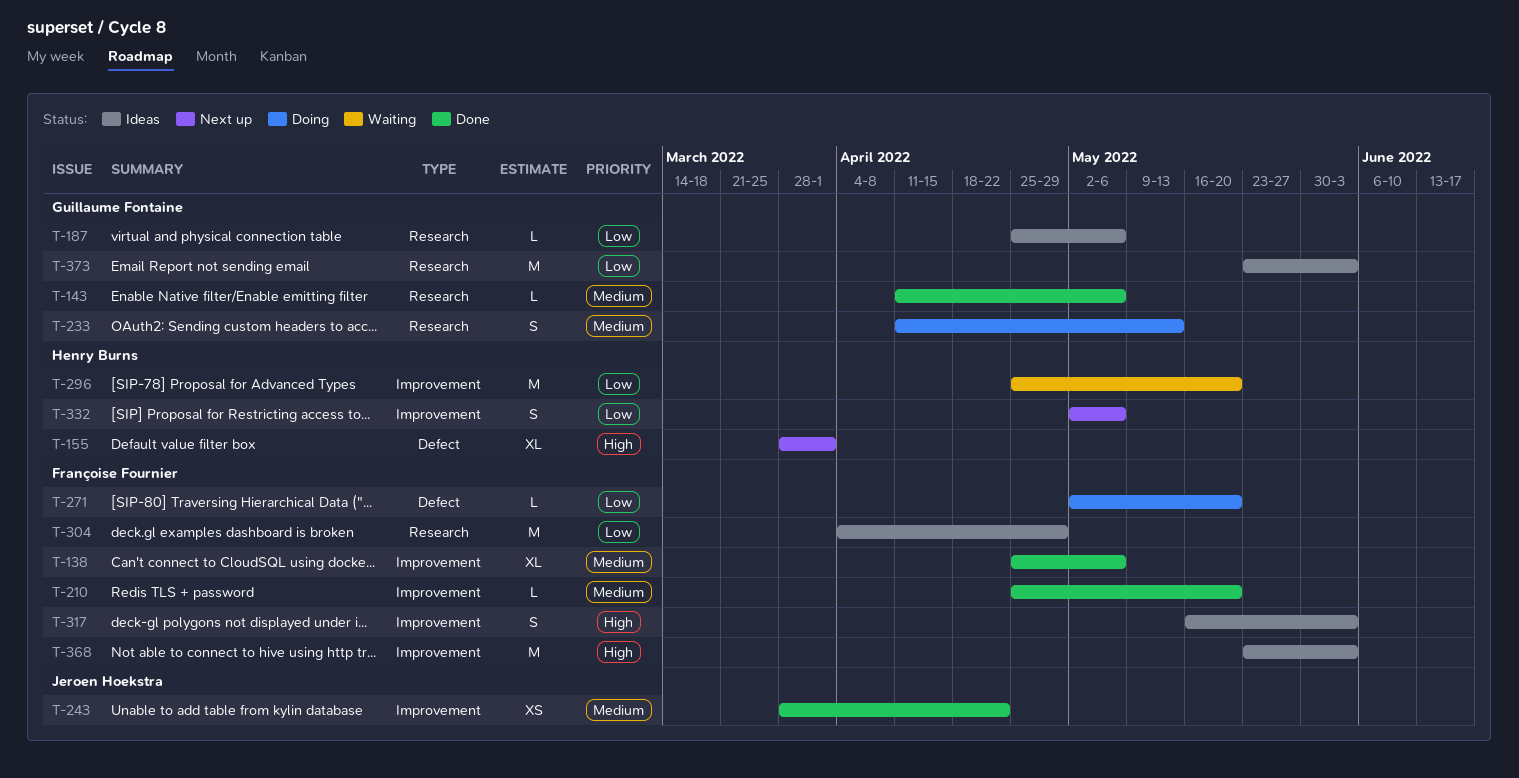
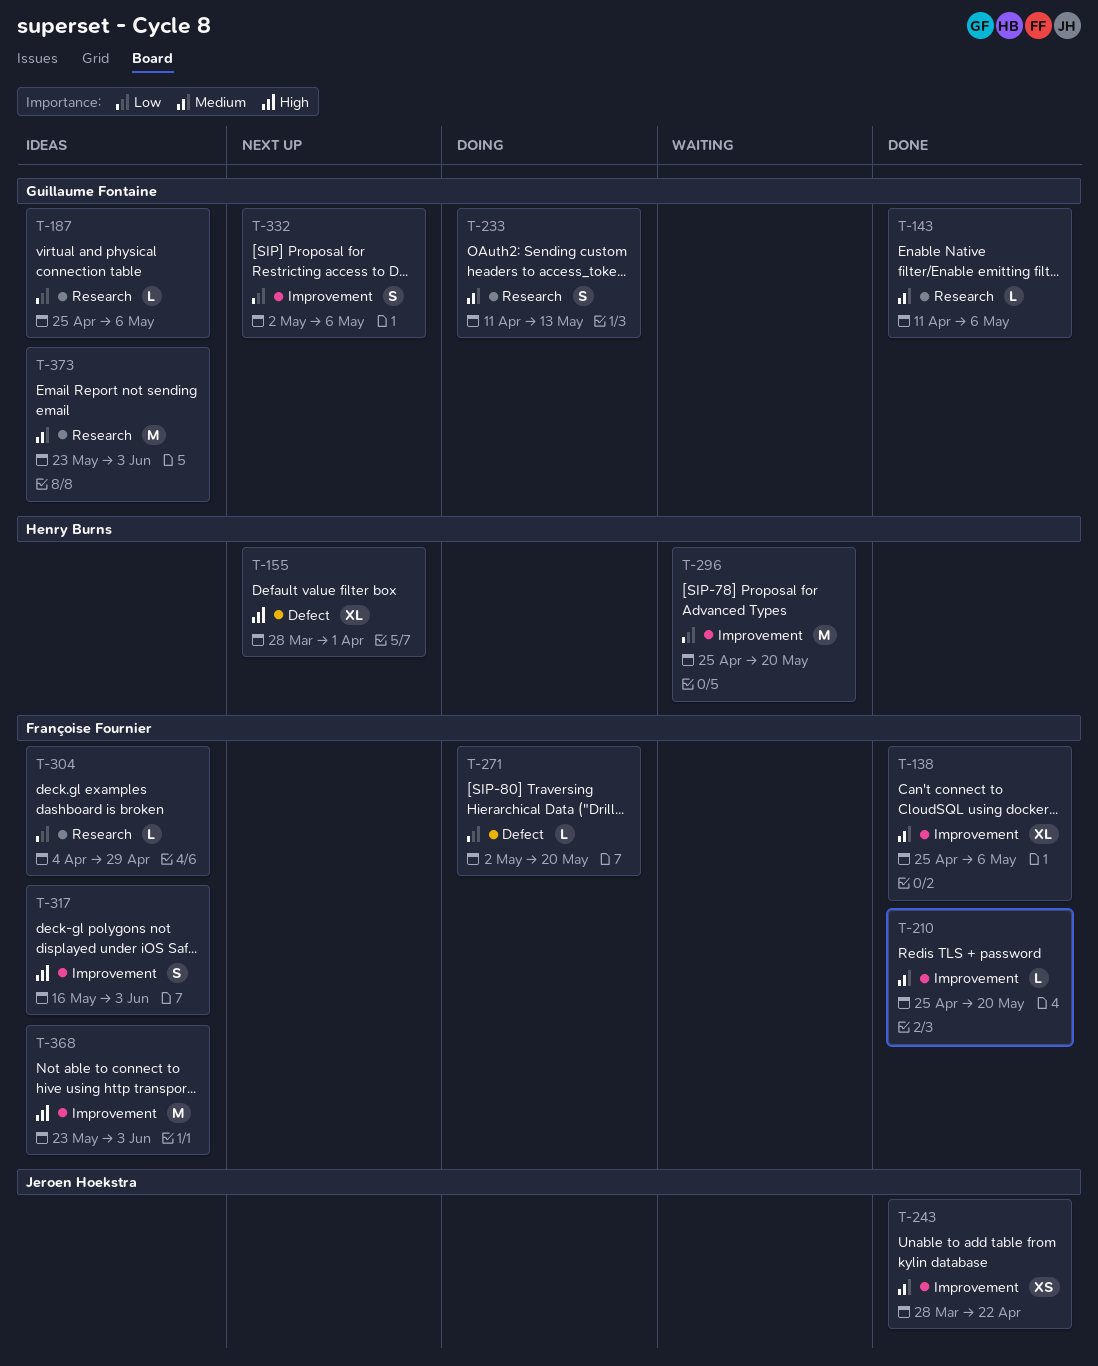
T-304, estimate: M -> L
T-332, owner: Henry Burns -> Guillaume Fontaine
T-373, priority: Low -> Medium

